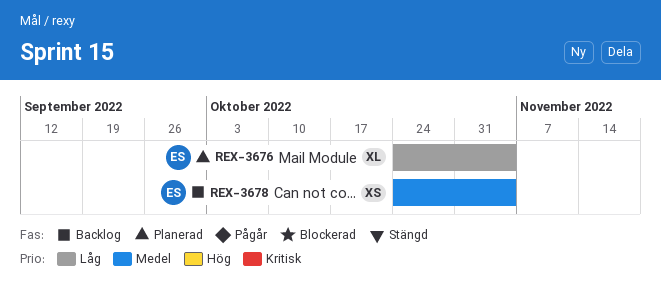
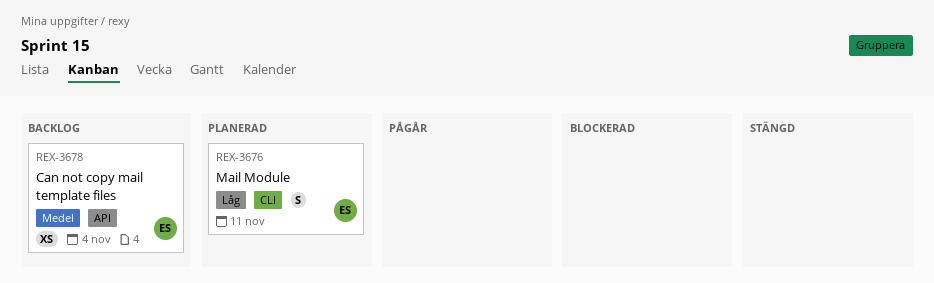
REX-3676, estimate: XL -> S
REX-3676, due: Nov 4 -> Nov 11

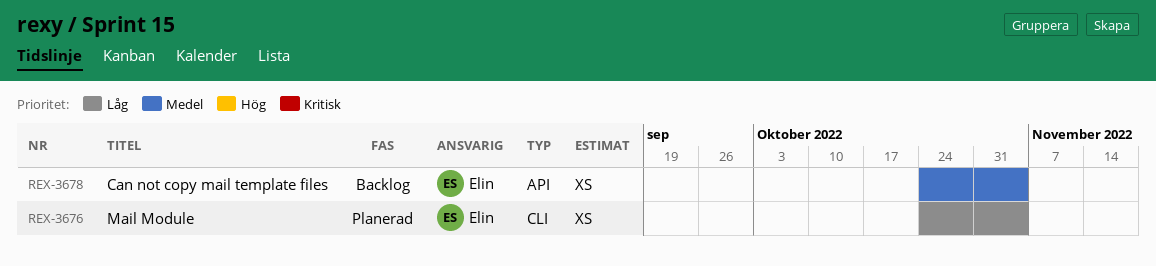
REX-3676, estimate: S -> XS
REX-3676, due: Nov 11 -> Nov 4

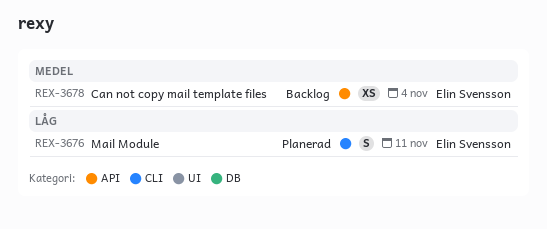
REX-3676, estimate: XS -> S
REX-3676, due: Nov 4 -> Nov 11

